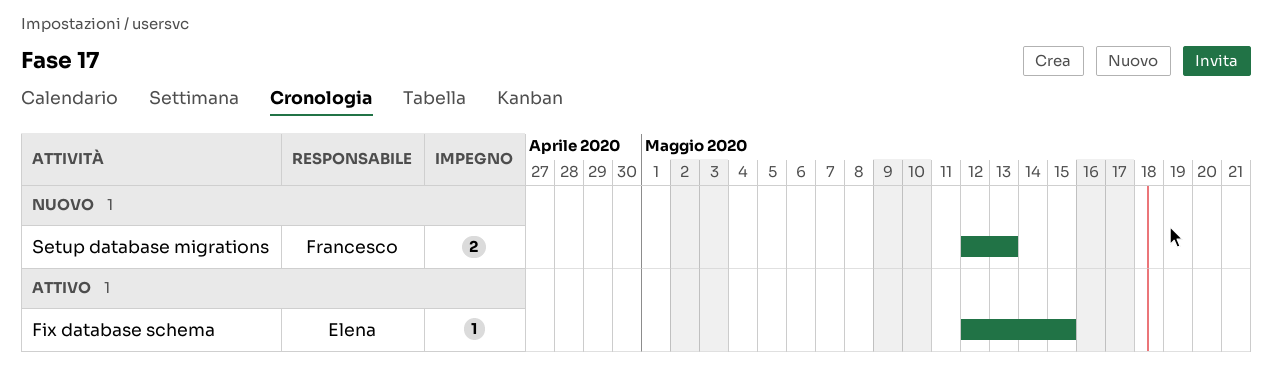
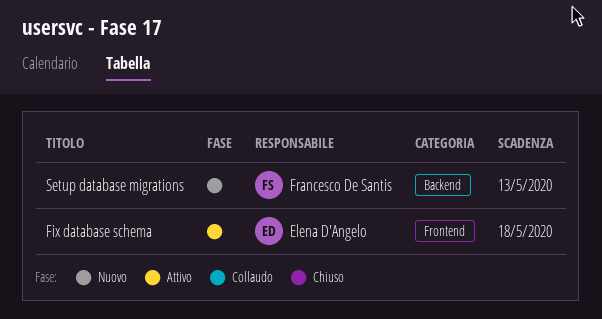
Fix database schema, due: May 15 -> May 18

